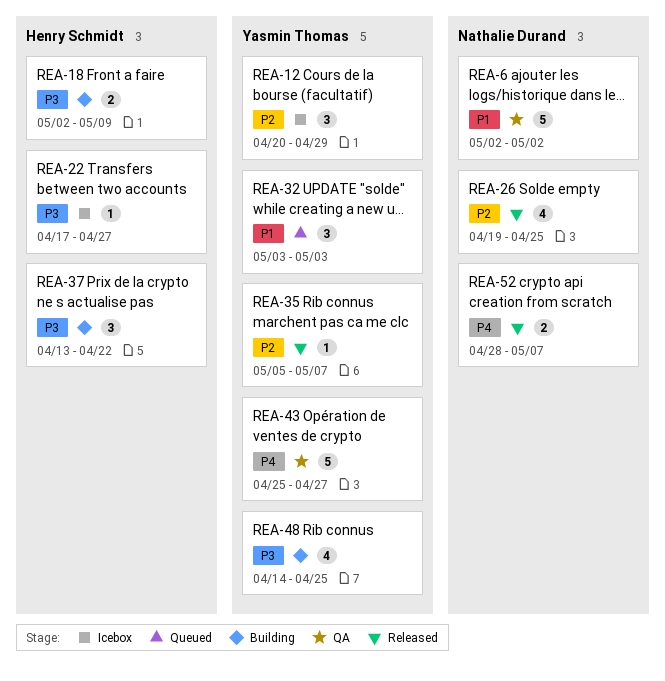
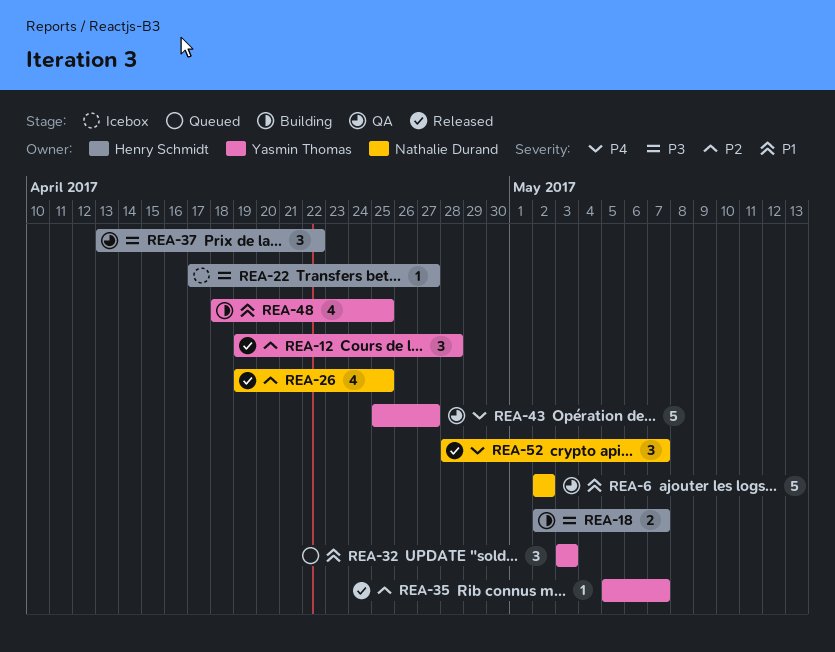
REA-12, status: Icebox -> Released
REA-12, start: Apr 20 -> Apr 19
REA-12, due: Apr 29 -> Apr 28
REA-18, due: May 9 -> May 7
REA-37, status: Building -> QA
REA-48, priority: P3 -> P1
REA-48, start: Apr 14 -> Apr 18
REA-52, estimate: 2 -> 3

